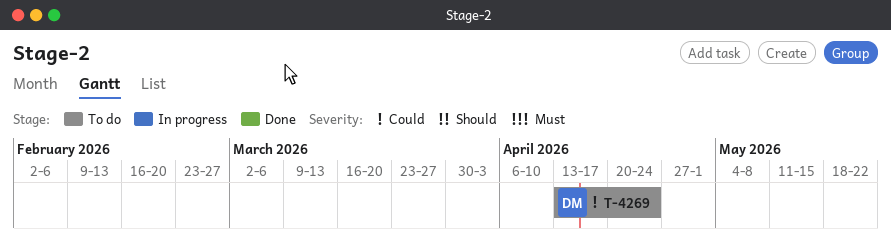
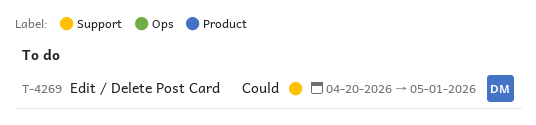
T-4269, start: Apr 13 -> Apr 20
T-4269, due: Apr 24 -> May 1

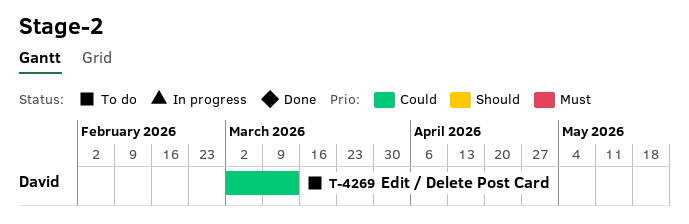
T-4269, start: Apr 20 -> Mar 2
T-4269, due: May 1 -> Mar 13

